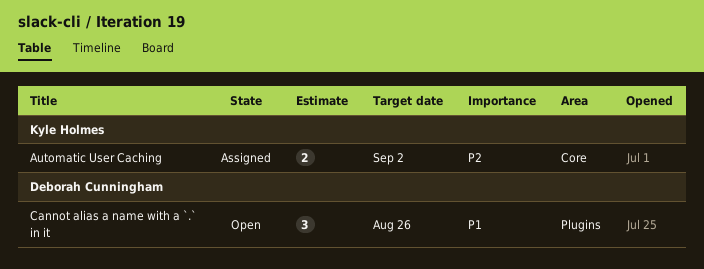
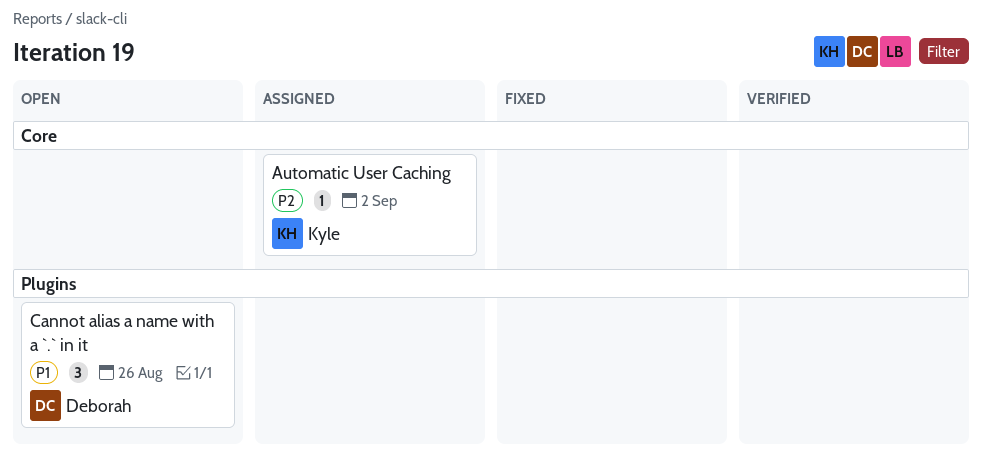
Automatic User Caching, estimate: 2 -> 1

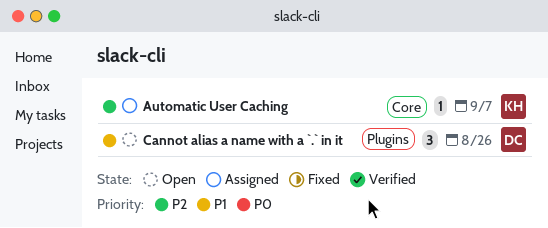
Automatic User Caching, due: Sep 2 -> Sep 7

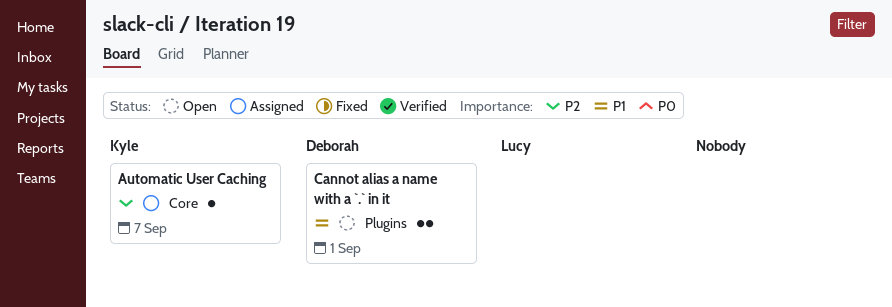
Cannot alias a name with a `.` in it, estimate: 3 -> 2
Cannot alias a name with a `.` in it, due: Aug 26 -> Sep 1

